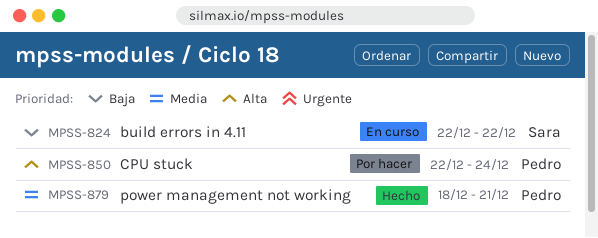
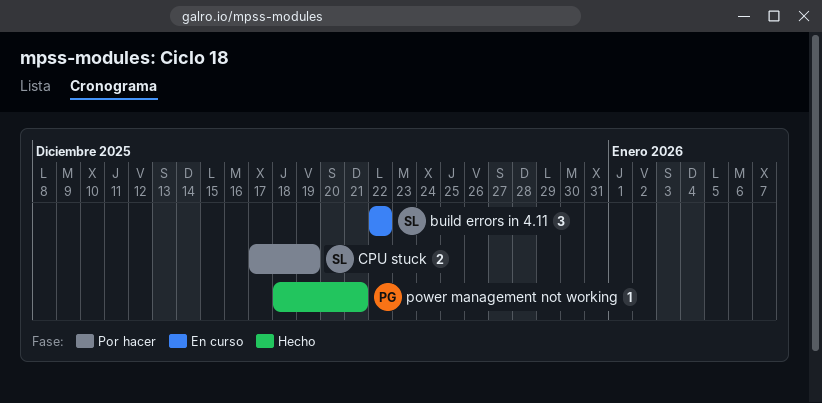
CPU stuck, owner: Pedro -> Sara
CPU stuck, start: Dec 22 -> Dec 17
CPU stuck, due: Dec 24 -> Dec 19

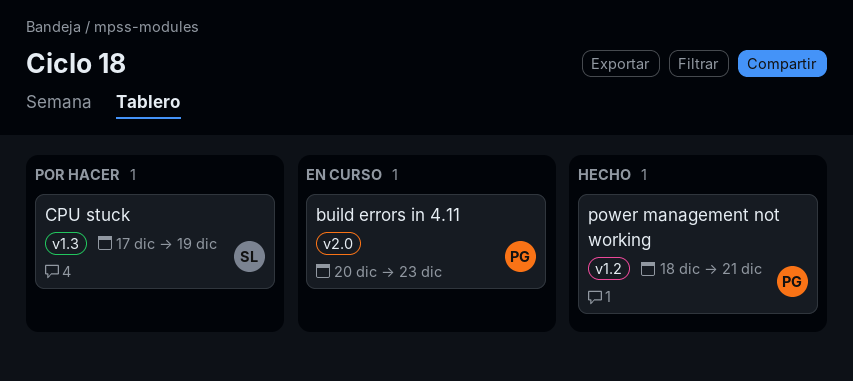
build errors in 4.11, owner: SL -> PG
build errors in 4.11, start: Dec 22 -> Dec 20
build errors in 4.11, due: Dec 22 -> Dec 23

